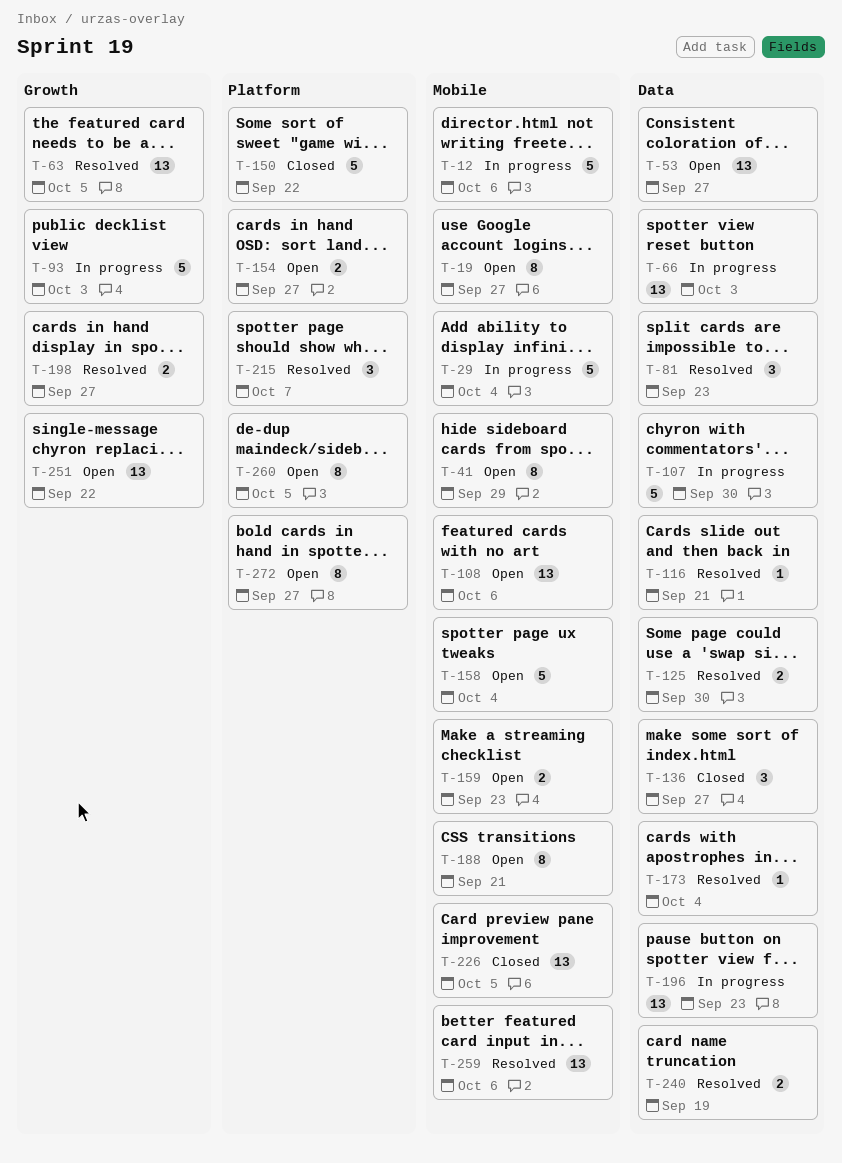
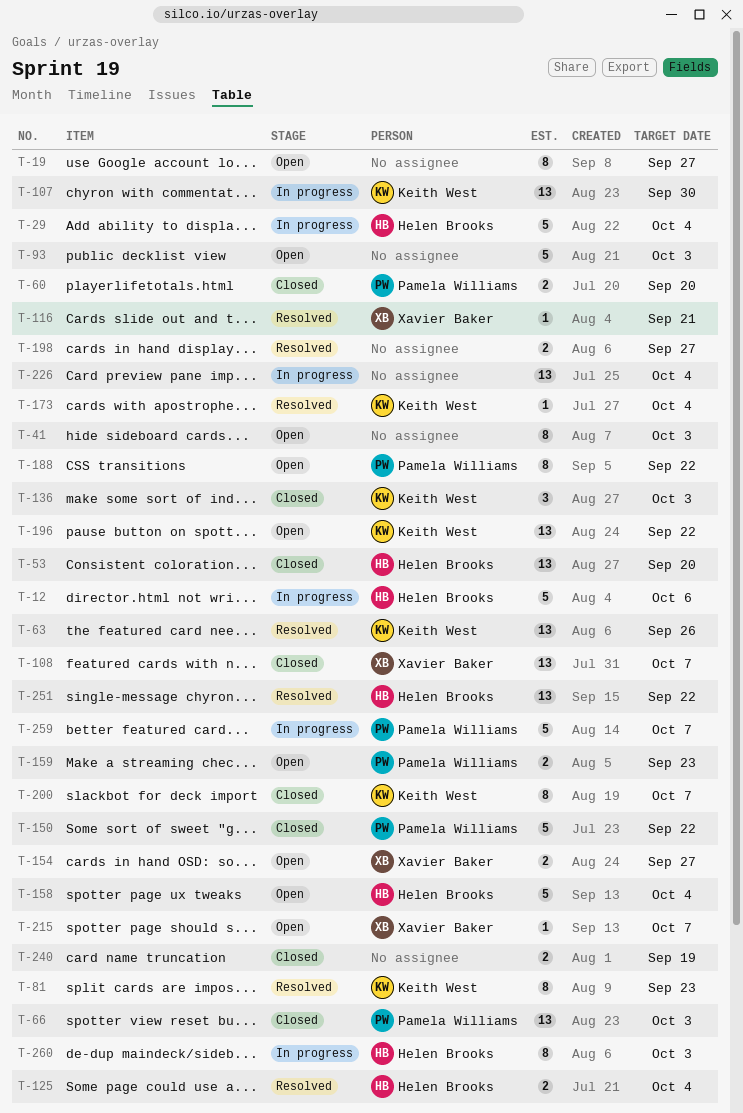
T-41, due: Sep 29 -> Oct 3
T-53, status: Open -> Closed
T-53, due: Sep 27 -> Sep 20
T-60: none -> present
T-63, due: Oct 5 -> Sep 26
T-66, status: In progress -> Closed
T-81, estimate: 3 -> 8
T-93, status: In progress -> Open
T-107, estimate: 5 -> 13
T-108, status: Open -> Closed
T-108, due: Oct 6 -> Oct 7
T-125, due: Sep 30 -> Oct 4
T-136, due: Sep 27 -> Oct 3
T-188, due: Sep 21 -> Sep 22
T-196, status: In progress -> Open
T-196, due: Sep 23 -> Sep 22
T-200: none -> present
T-215, status: Resolved -> Open
T-215, estimate: 3 -> 1
T-226, status: Closed -> In progress
T-226, due: Oct 5 -> Oct 4
T-240, status: Resolved -> Closed
T-251, status: Open -> Resolved
T-259, status: Resolved -> In progress
T-259, estimate: 13 -> 5
T-259, due: Oct 6 -> Oct 7
T-260, status: Open -> In progress
T-260, due: Oct 5 -> Oct 3
T-272: present -> none

